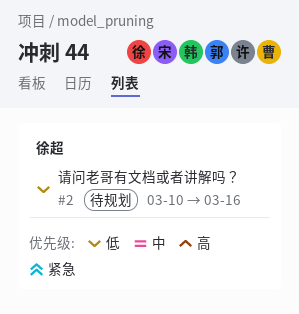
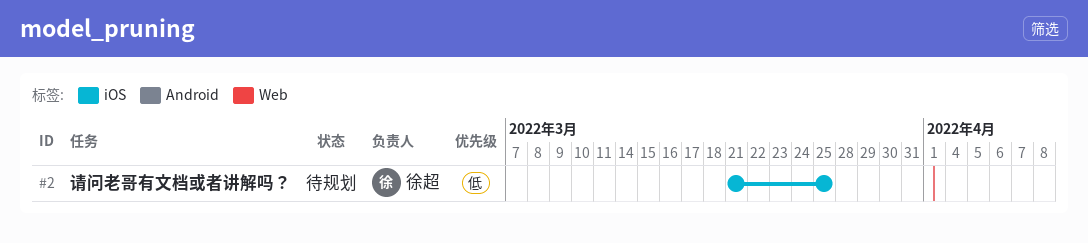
#2, start: Mar 10 -> Mar 21
#2, due: Mar 16 -> Mar 25

